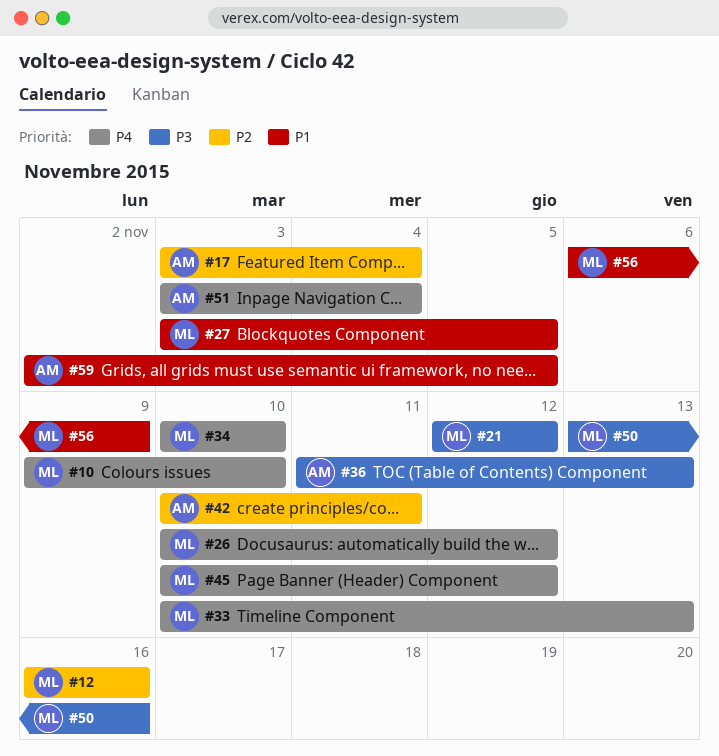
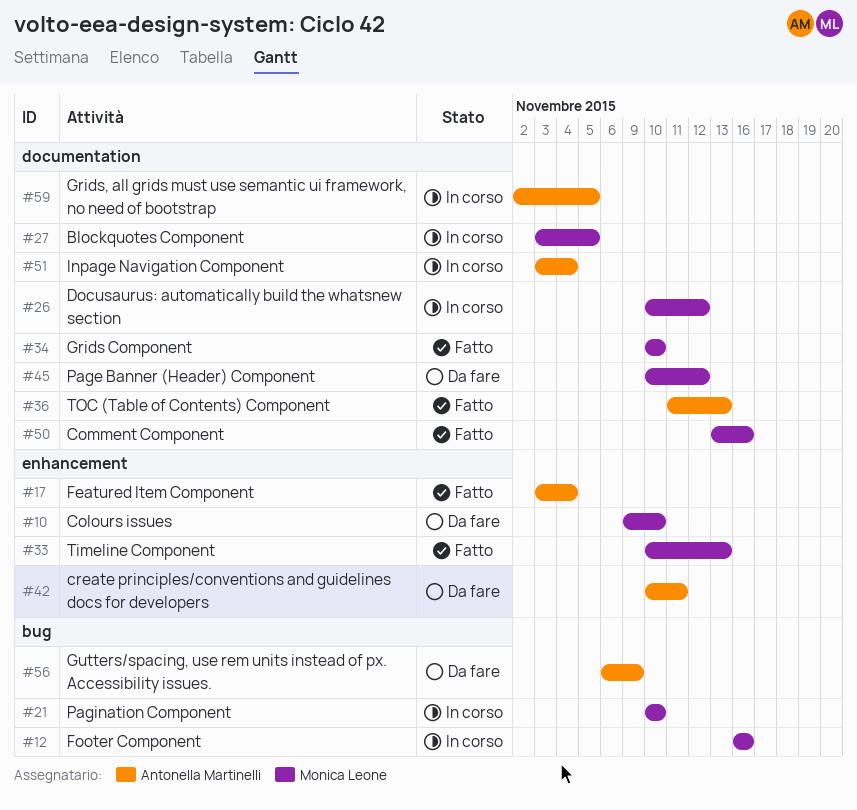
#21, start: Nov 12 -> Nov 10
#21, due: Nov 12 -> Nov 10
#56, owner: Monica Leone -> Antonella Martinelli

